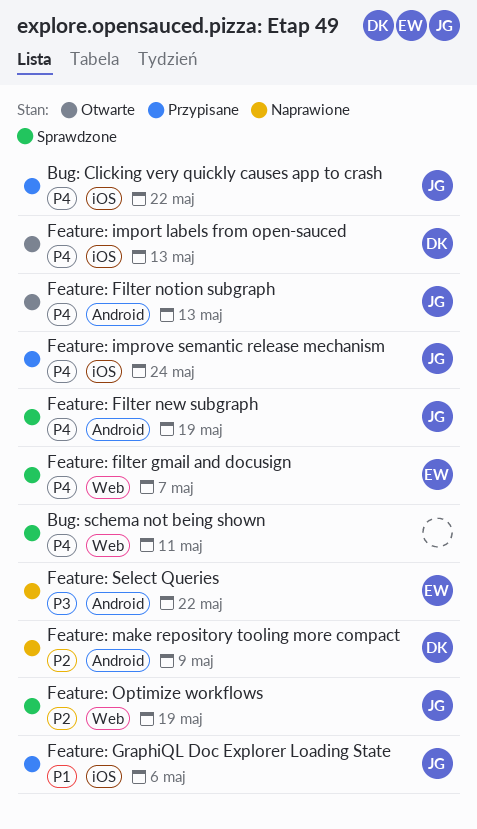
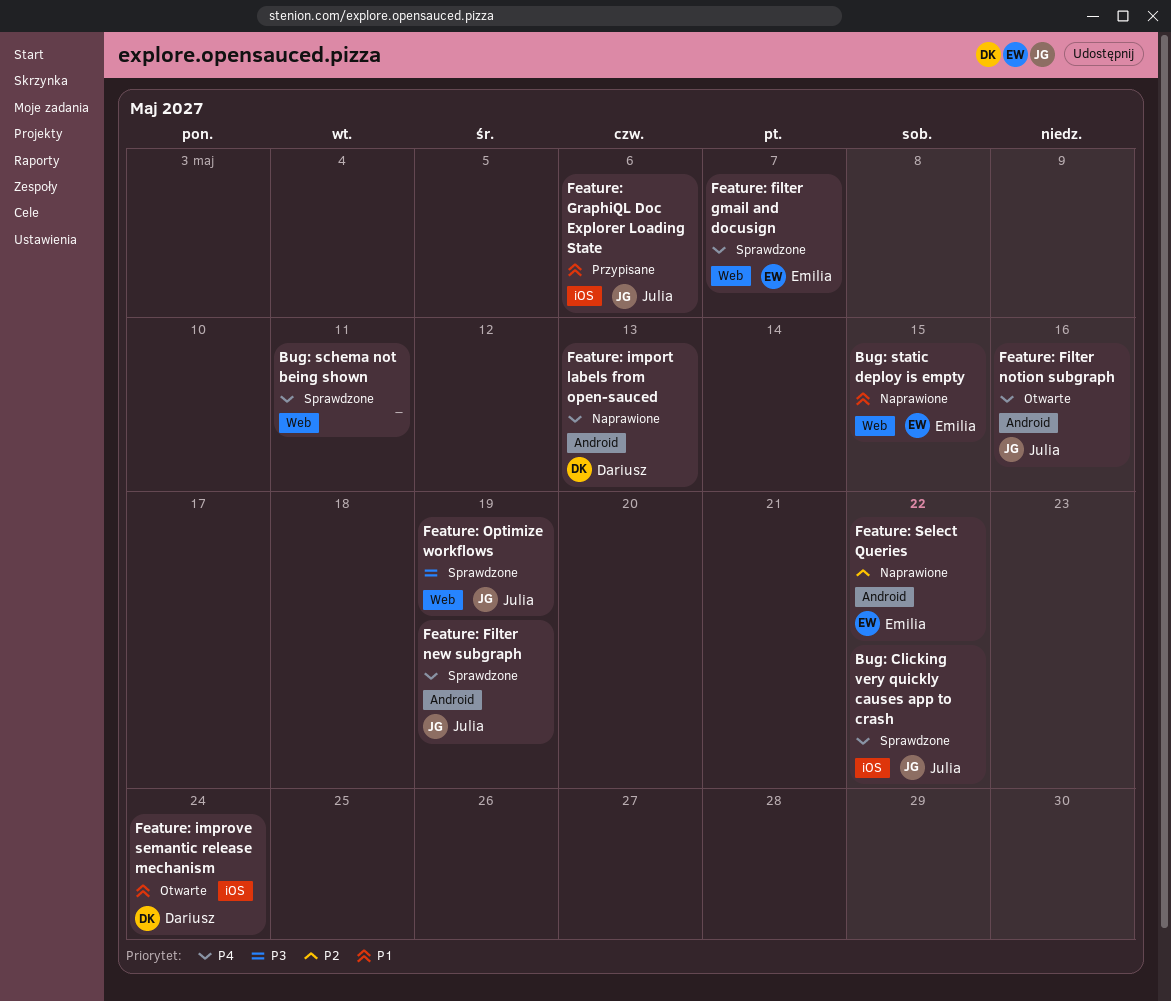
Bug: Clicking very quickly causes app to crash, status: Przypisane -> Sprawdzone
Bug: static deploy is empty: none -> present
Feature: Filter notion subgraph, due: May 13 -> May 16
Feature: import labels from open-sauced, status: Otwarte -> Naprawione
Feature: import labels from open-sauced, label: iOS -> Android
Feature: improve semantic release mechanism, status: Przypisane -> Otwarte
Feature: improve semantic release mechanism, owner: Julia -> Dariusz
Feature: improve semantic release mechanism, priority: P4 -> P1
Feature: make repository tooling more compact: present -> none
Feature: Optimize workflows, priority: P2 -> P3
Feature: Select Queries, priority: P3 -> P2

